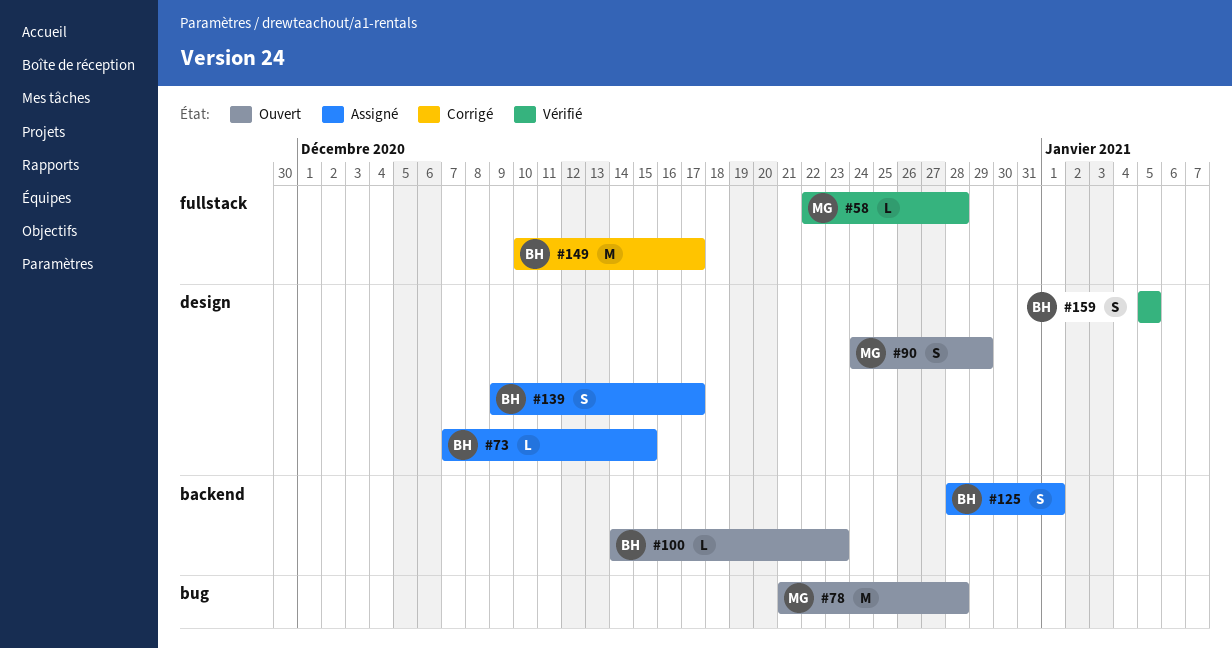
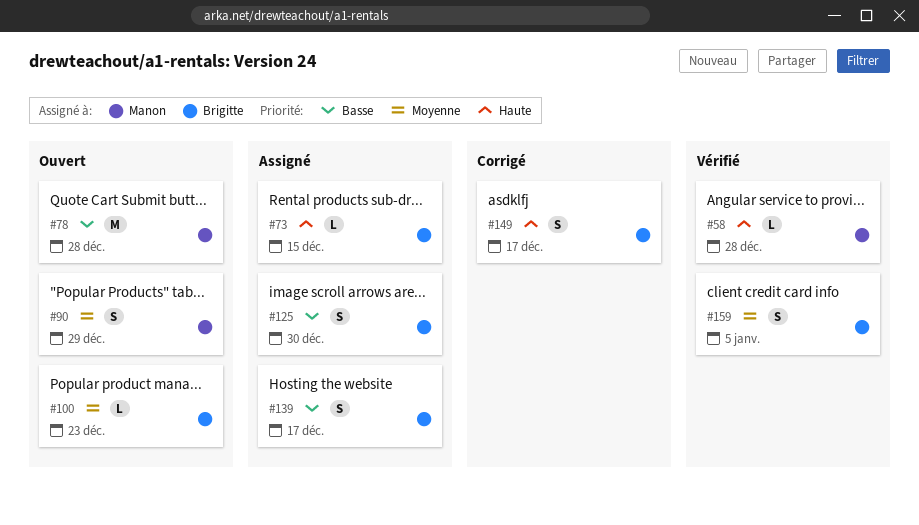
#125, due: Jan 1 -> Dec 30
#149, estimate: M -> S

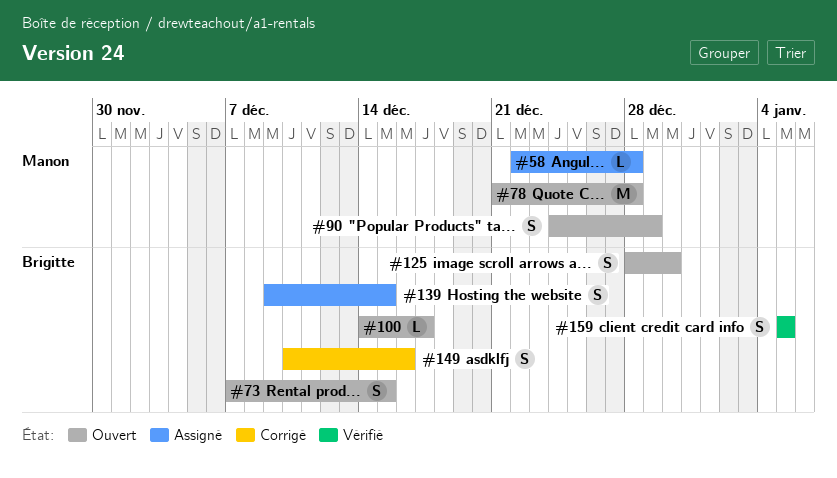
#58, status: Vérifié -> Assigné
#73, status: Assigné -> Ouvert
#73, estimate: L -> S
#100, due: Dec 23 -> Dec 17
#125, status: Assigné -> Ouvert
#139, due: Dec 17 -> Dec 15
#149, due: Dec 17 -> Dec 16

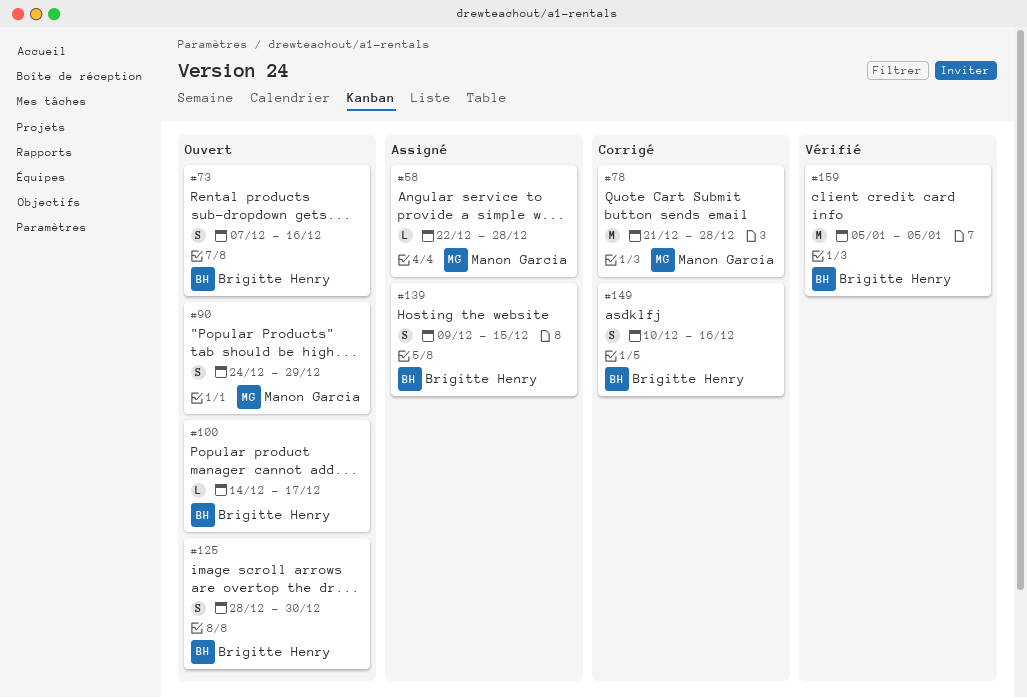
#73, due: Dec 15 -> Dec 16
#78, status: Ouvert -> Corrigé
#159, estimate: S -> M

